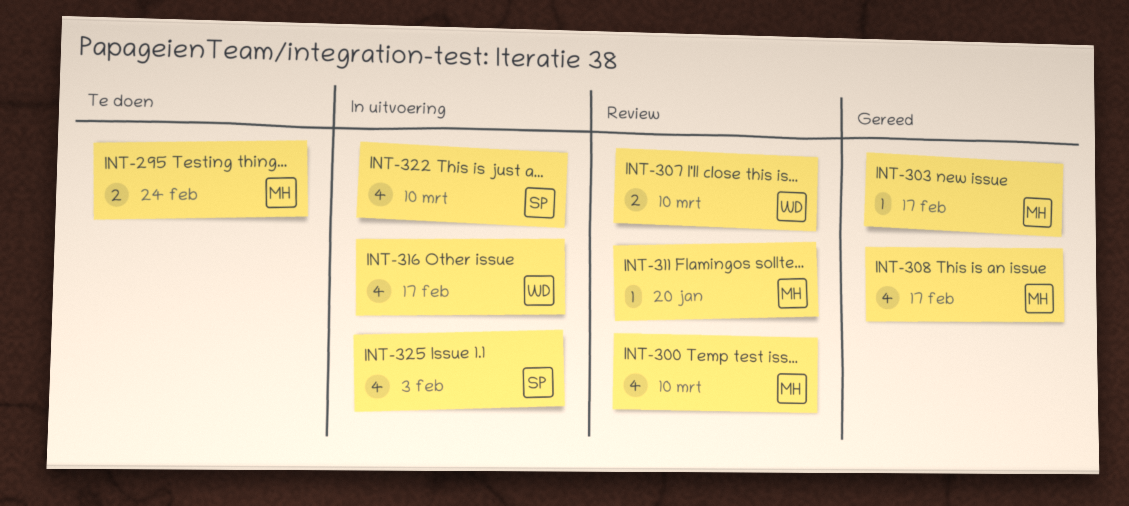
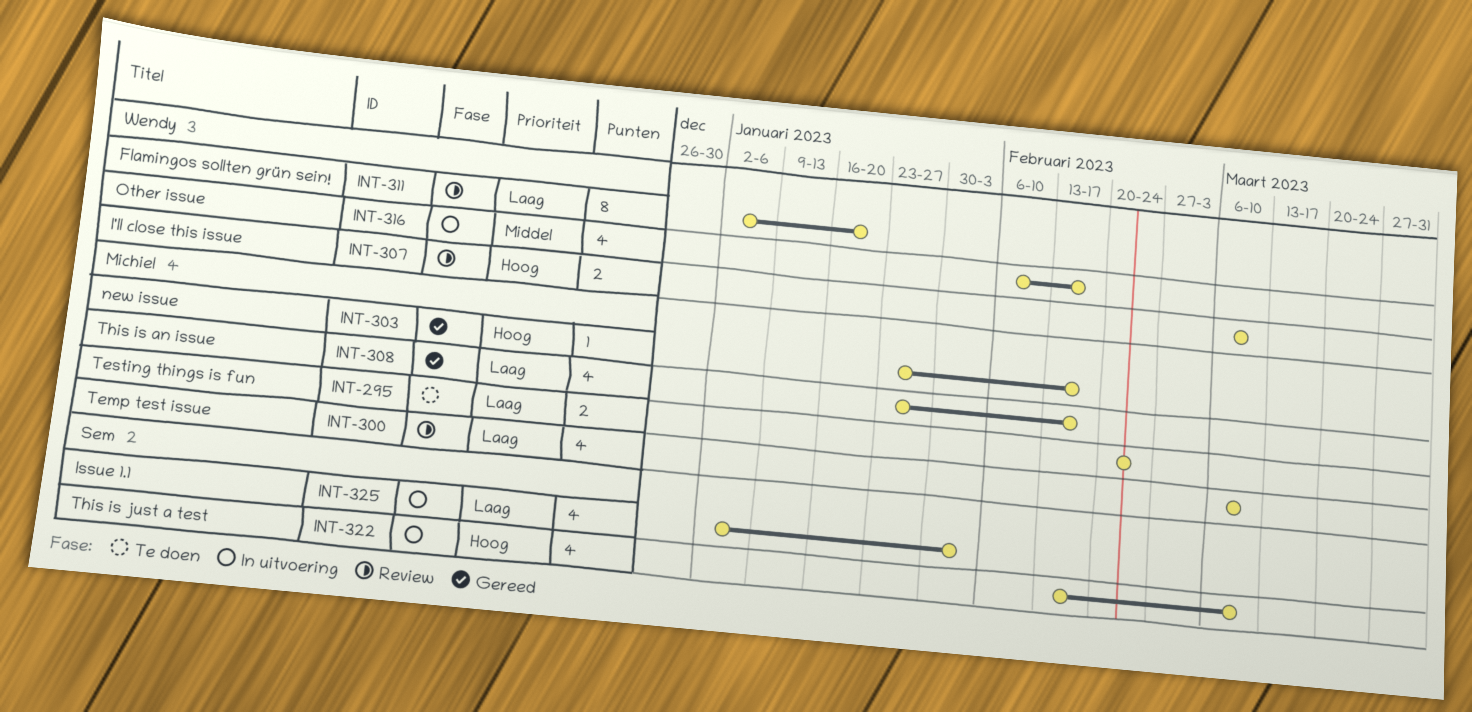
INT-311, owner: Michiel -> Wendy
INT-311, estimate: 1 -> 8

